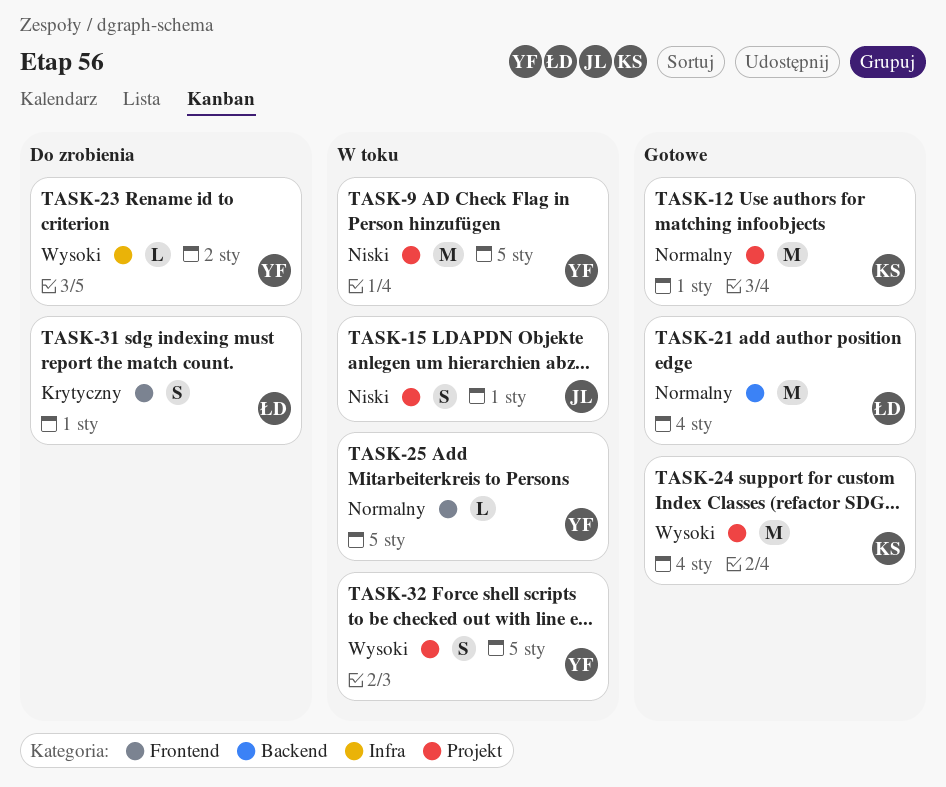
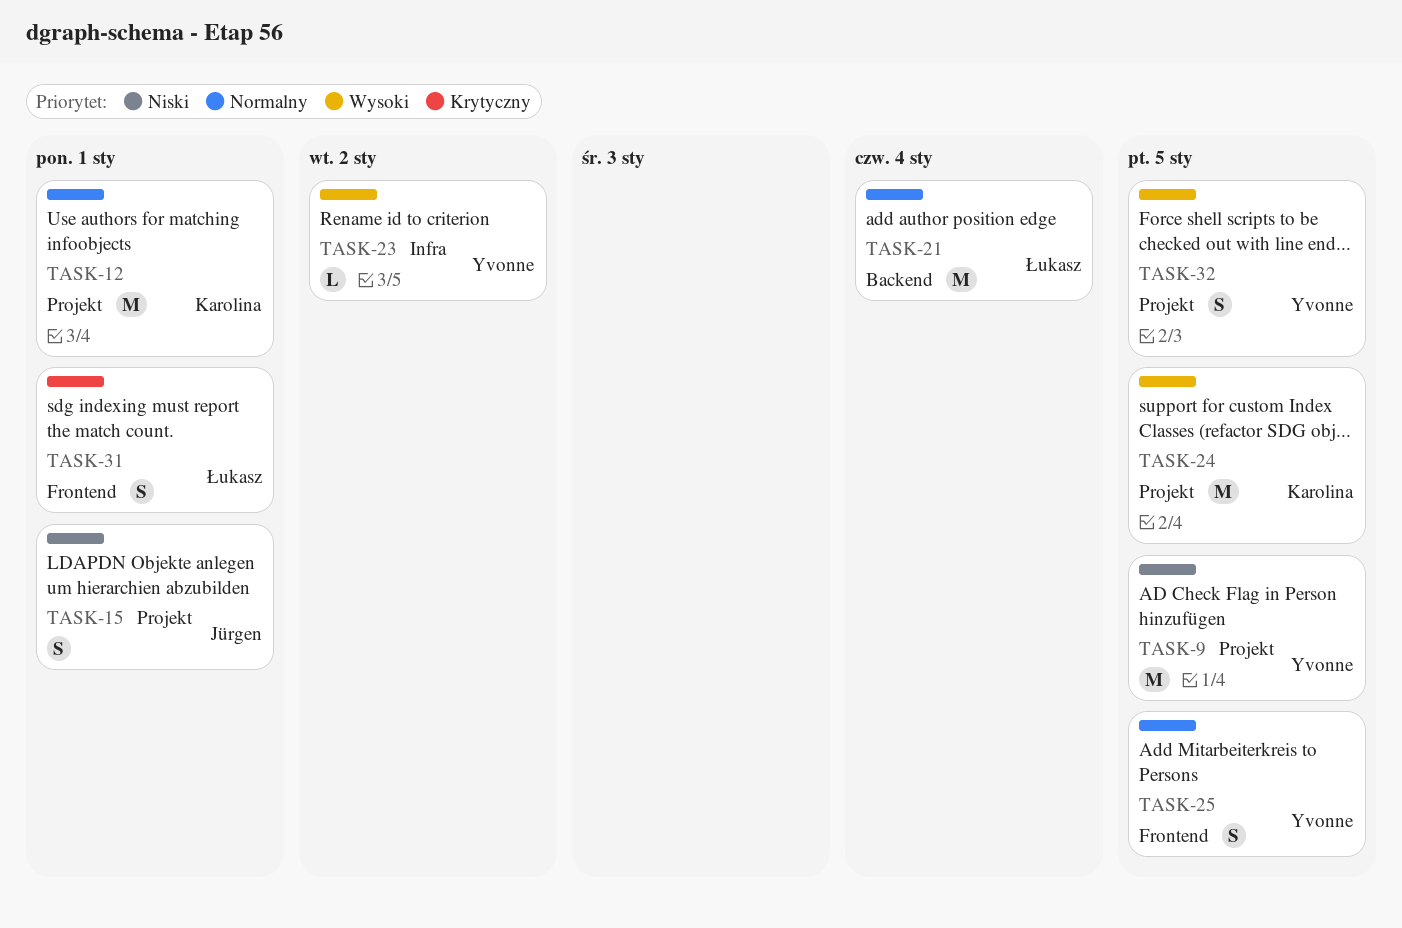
TASK-24, due: Jan 4 -> Jan 5
TASK-25, estimate: L -> S

